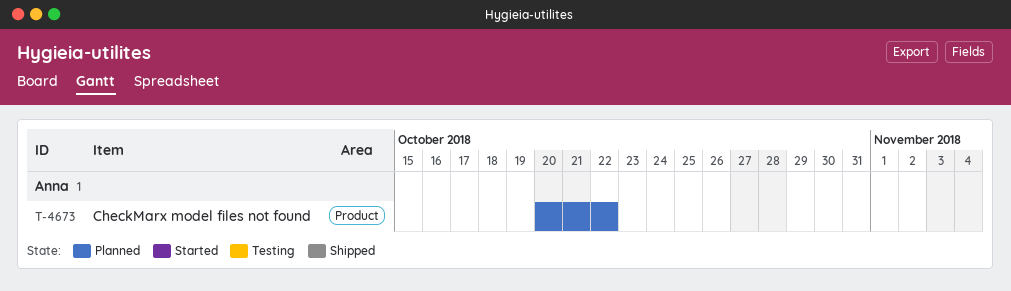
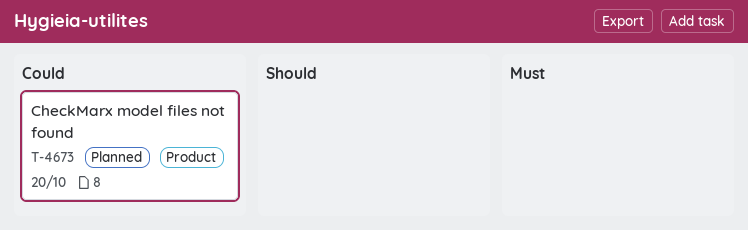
T-4673, due: Oct 22 -> Oct 20

